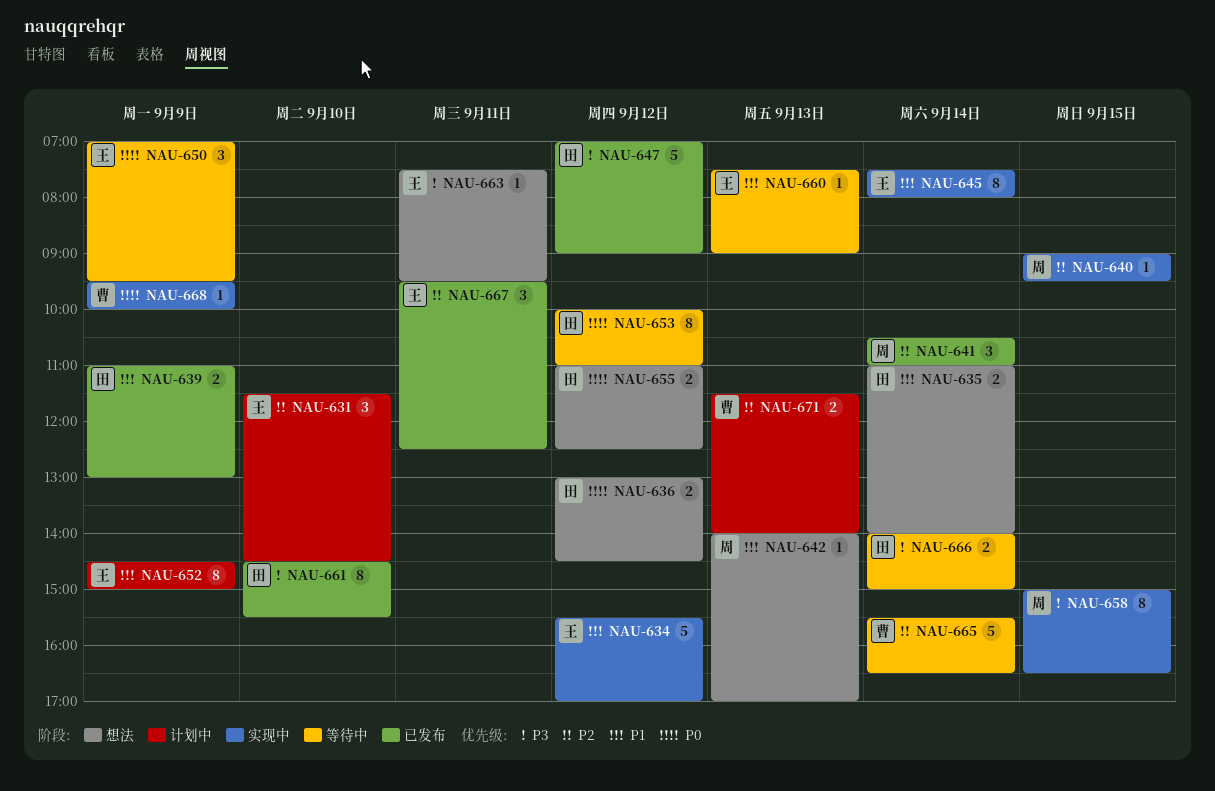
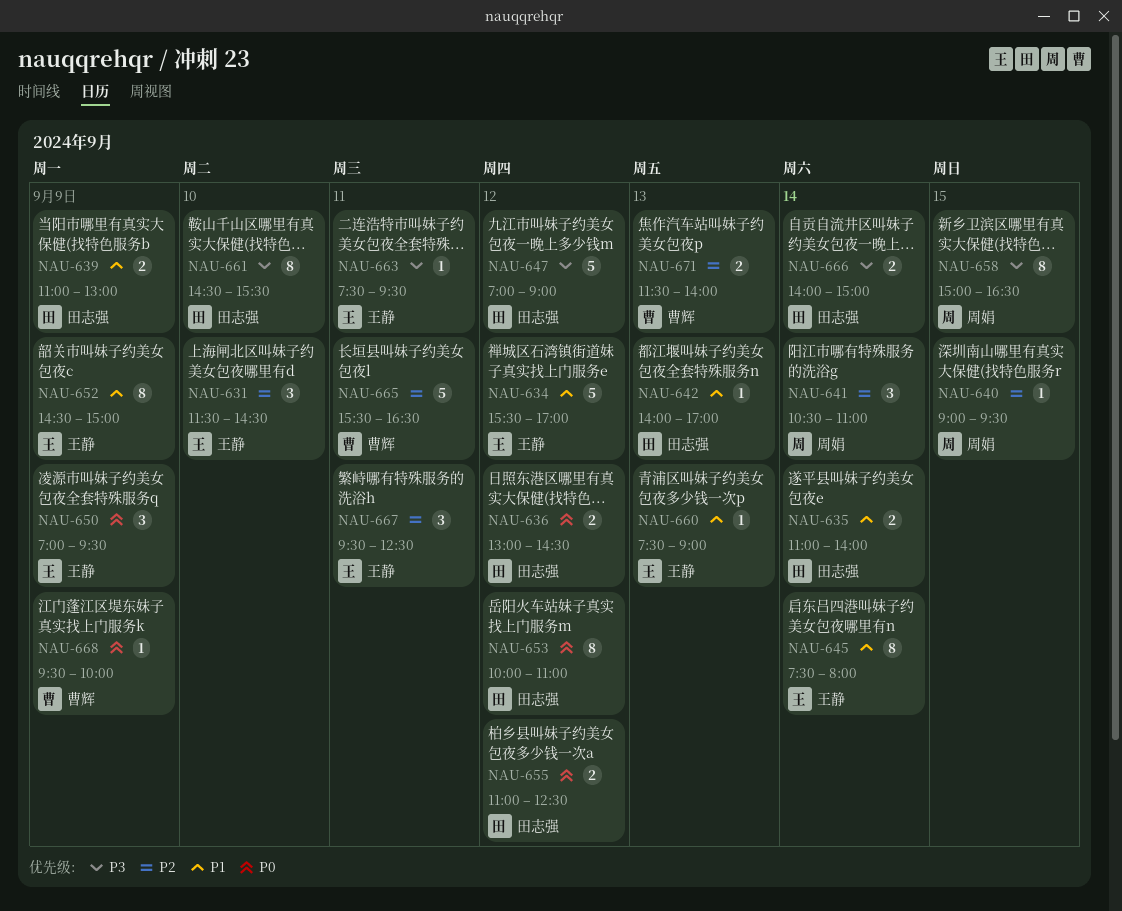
NAU-642, owner: 周娟 -> 田志强
NAU-665, day: Sep 14 -> Sep 11

